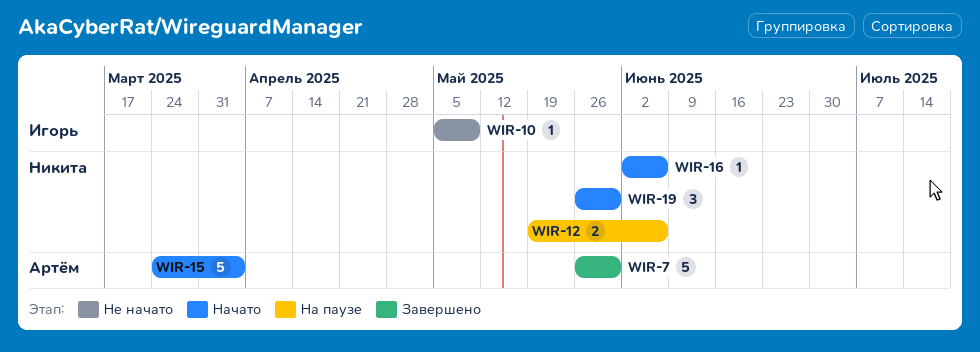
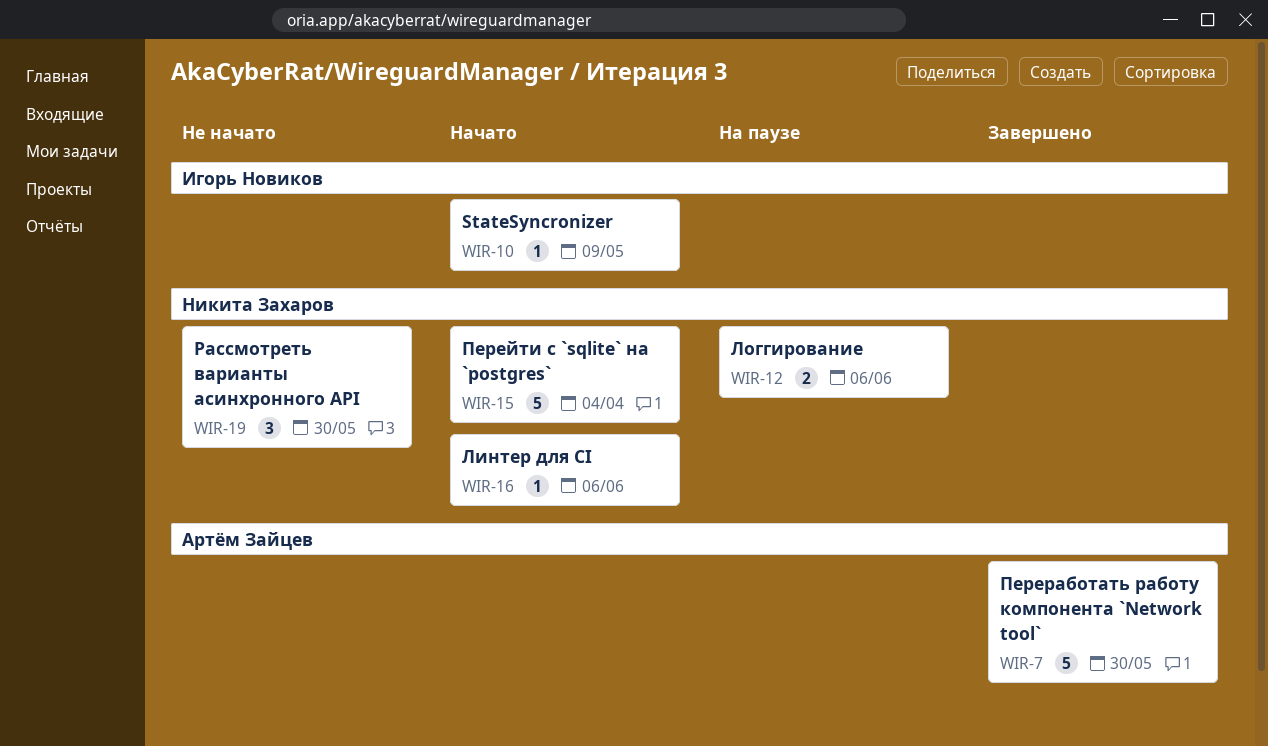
WIR-10, status: Не начато -> Начато
WIR-15, owner: Артём Зайцев -> Никита Захаров
WIR-19, status: Начато -> Не начато

